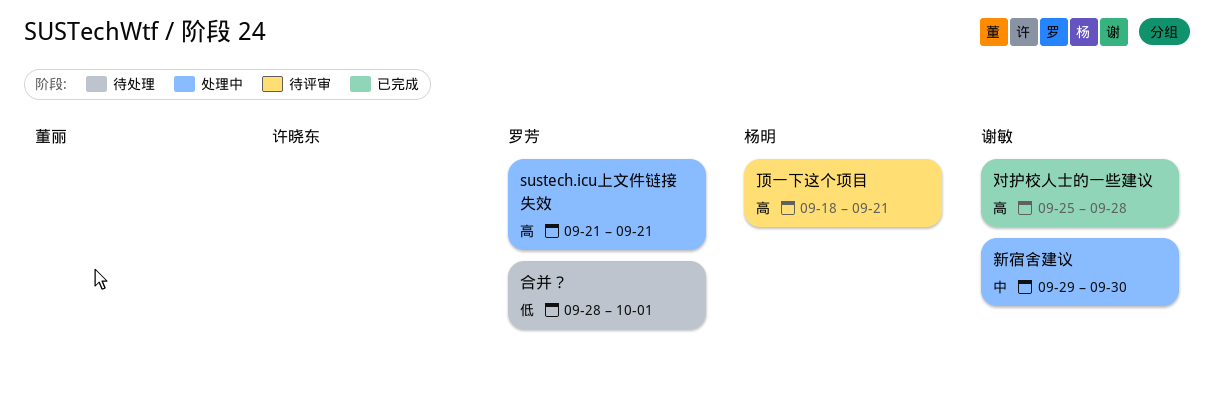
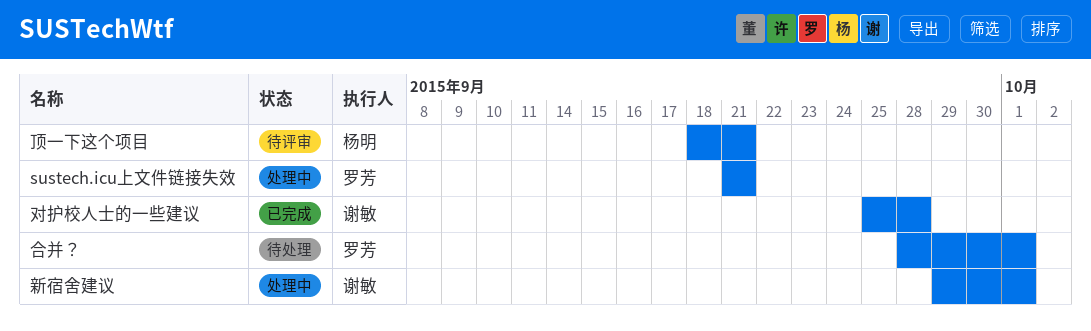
新宿舍建议, due: Sep 30 -> Oct 1

